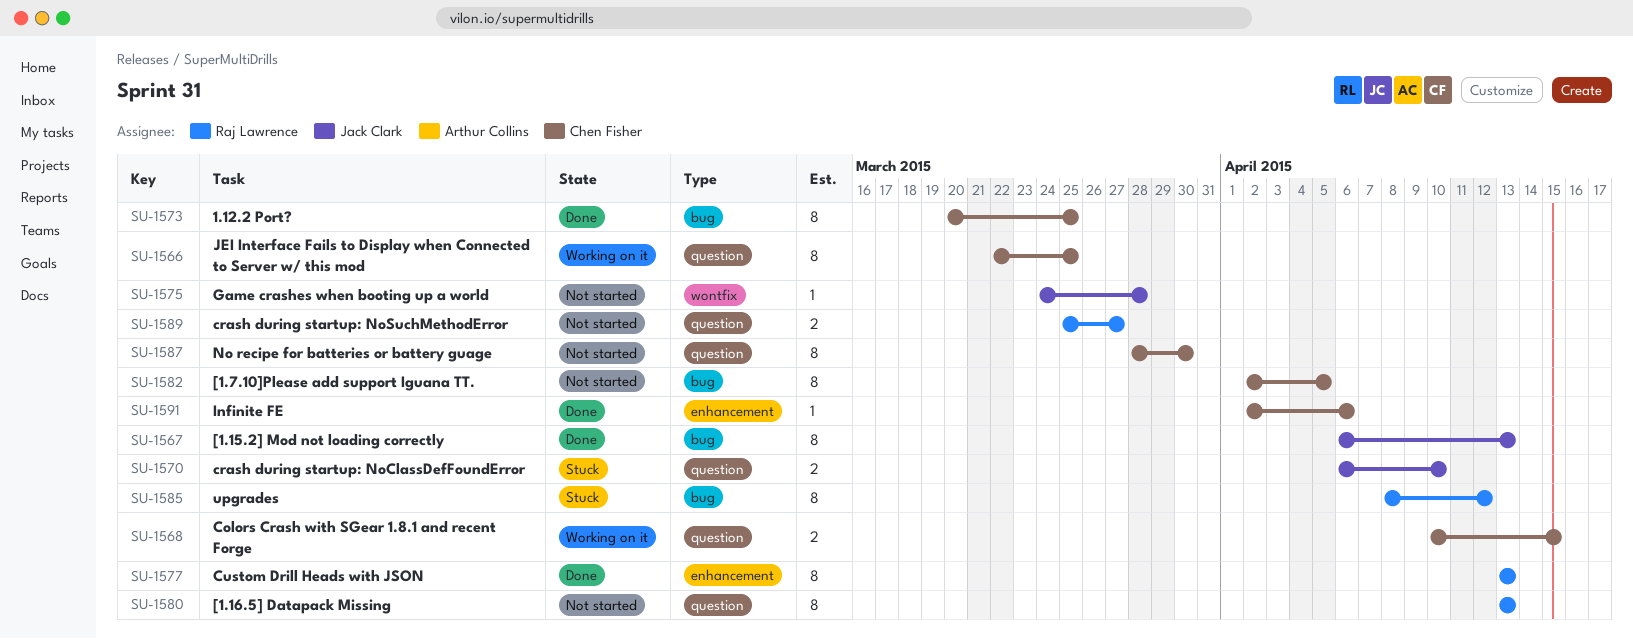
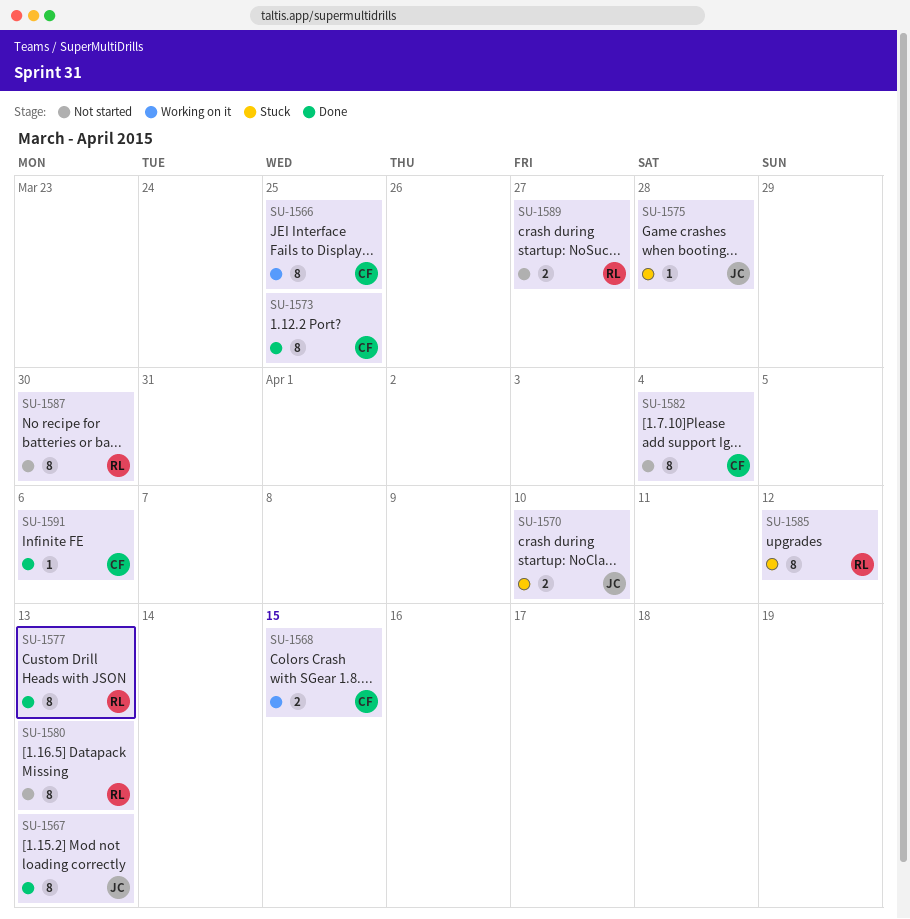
SU-1575, status: Not started -> Stuck
SU-1582, due: Apr 5 -> Apr 4
SU-1587, owner: Chen Fisher -> Raj Lawrence

